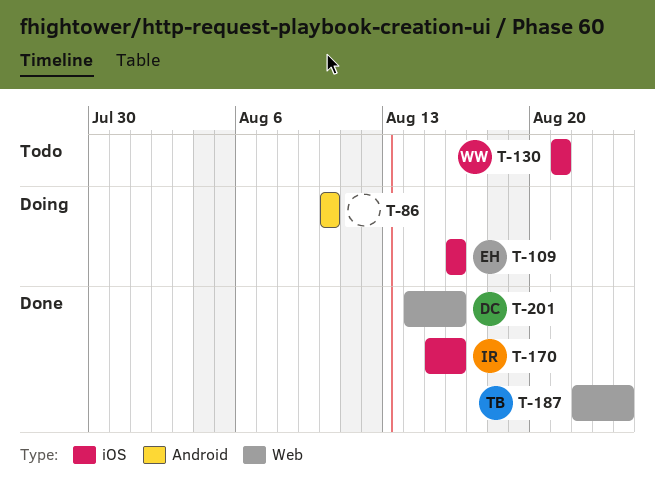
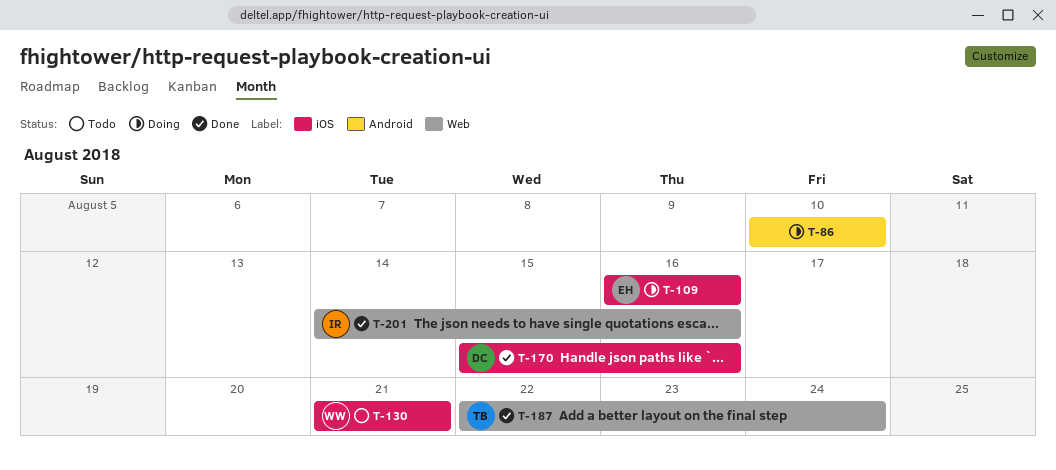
T-170, owner: IR -> DC
T-201, owner: DC -> IR

